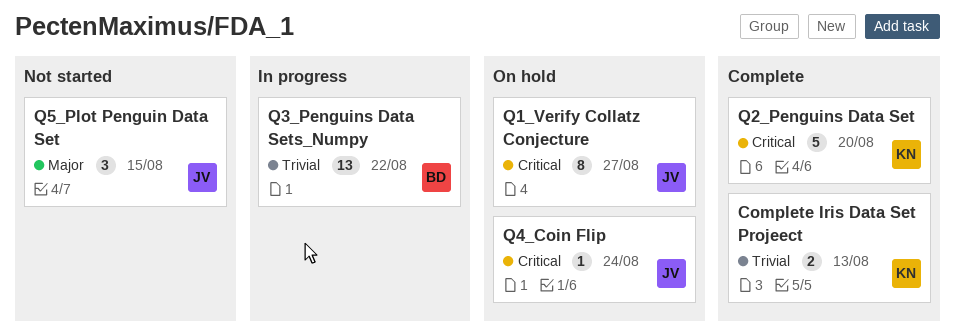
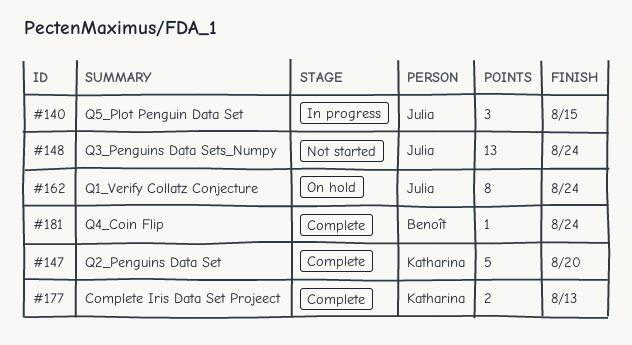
Q1_Verify Collatz Conjecture, due: Aug 27 -> Aug 24
Q3_Penguins Data Sets_Numpy, status: In progress -> Not started
Q3_Penguins Data Sets_Numpy, owner: Benoît -> Julia
Q3_Penguins Data Sets_Numpy, due: Aug 22 -> Aug 24
Q4_Coin Flip, status: On hold -> Complete
Q4_Coin Flip, owner: Julia -> Benoît
Q5_Plot Penguin Data Set, status: Not started -> In progress

